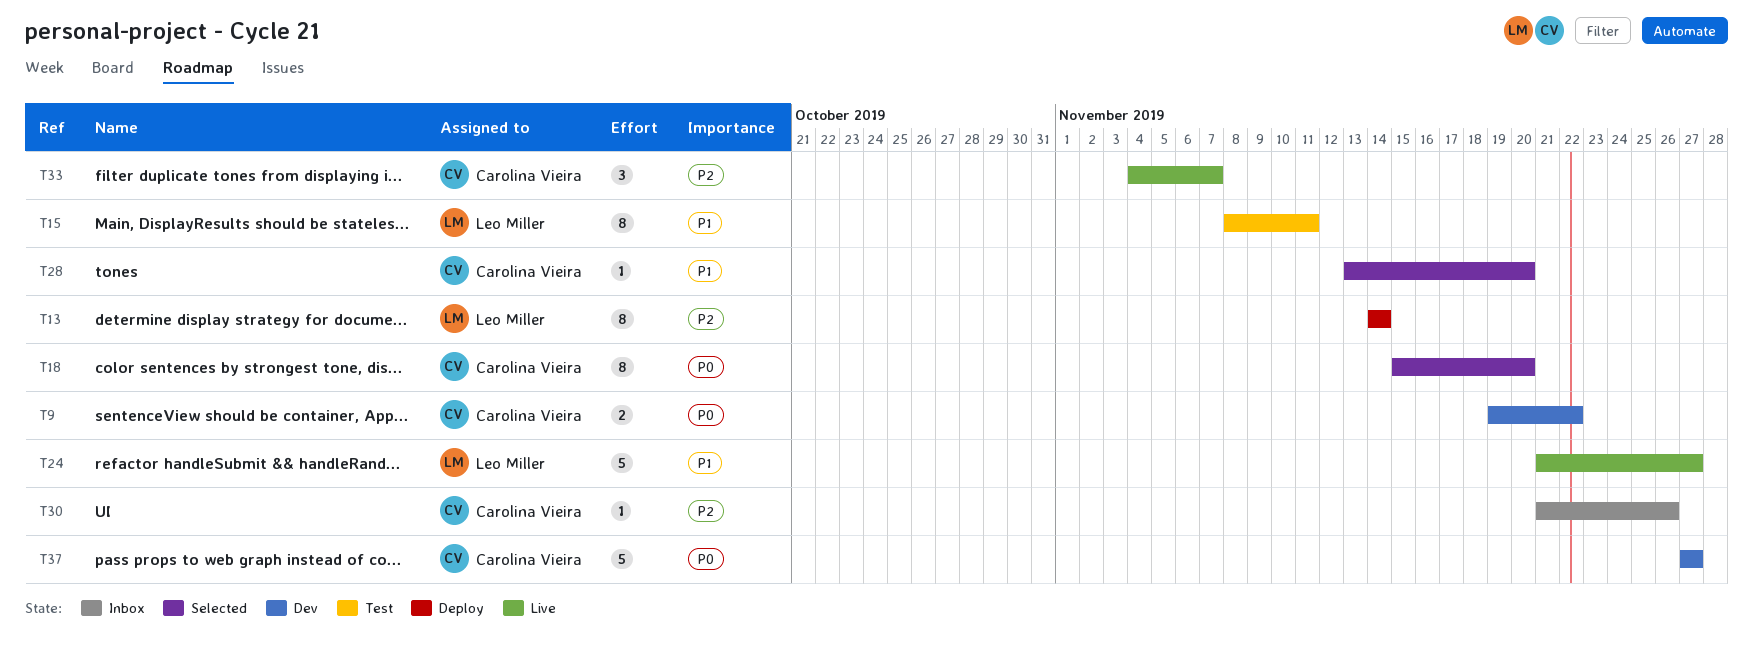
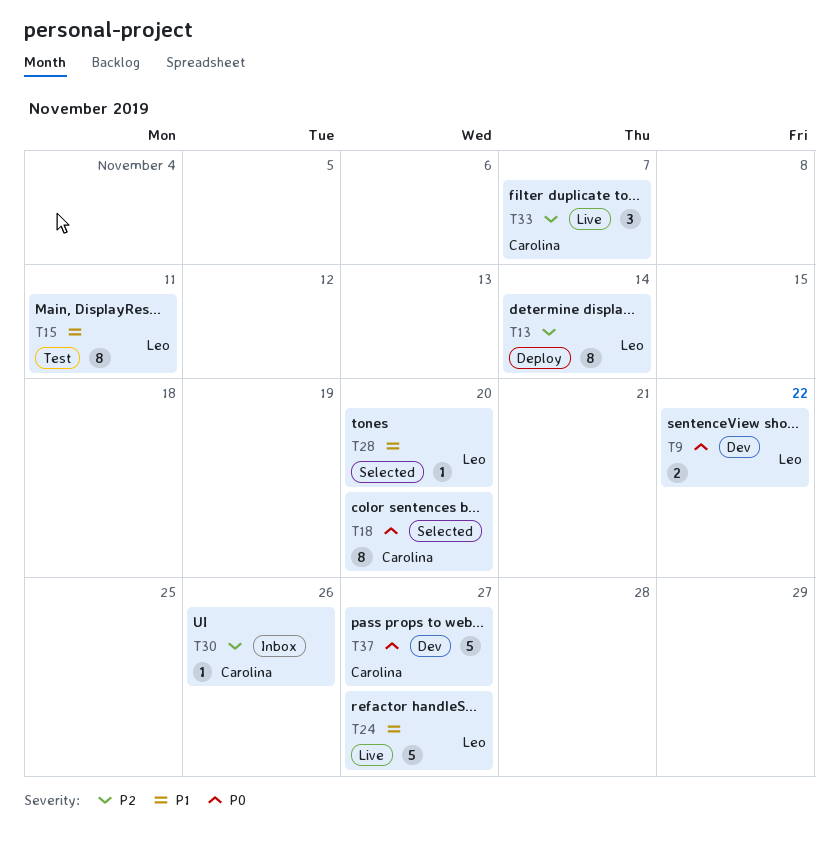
T9, owner: Carolina Vieira -> Leo Miller
T28, owner: Carolina Vieira -> Leo Miller

